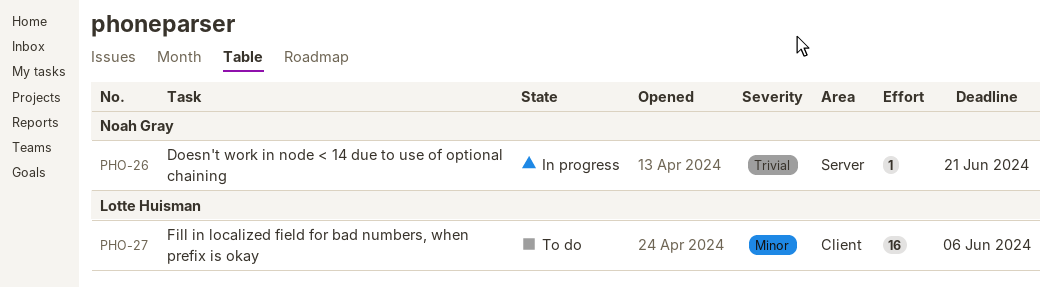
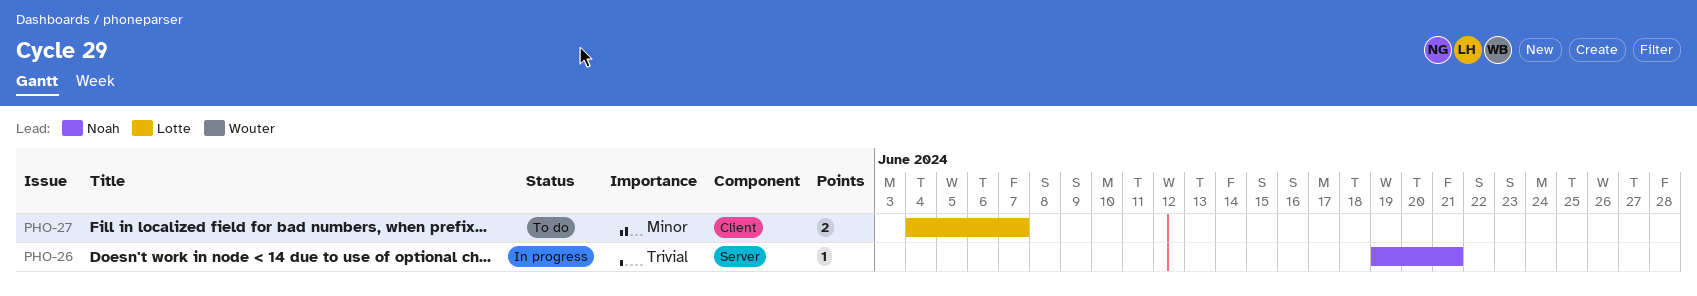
PHO-27, estimate: 16 -> 2
PHO-27, due: Jun 6 -> Jun 7

